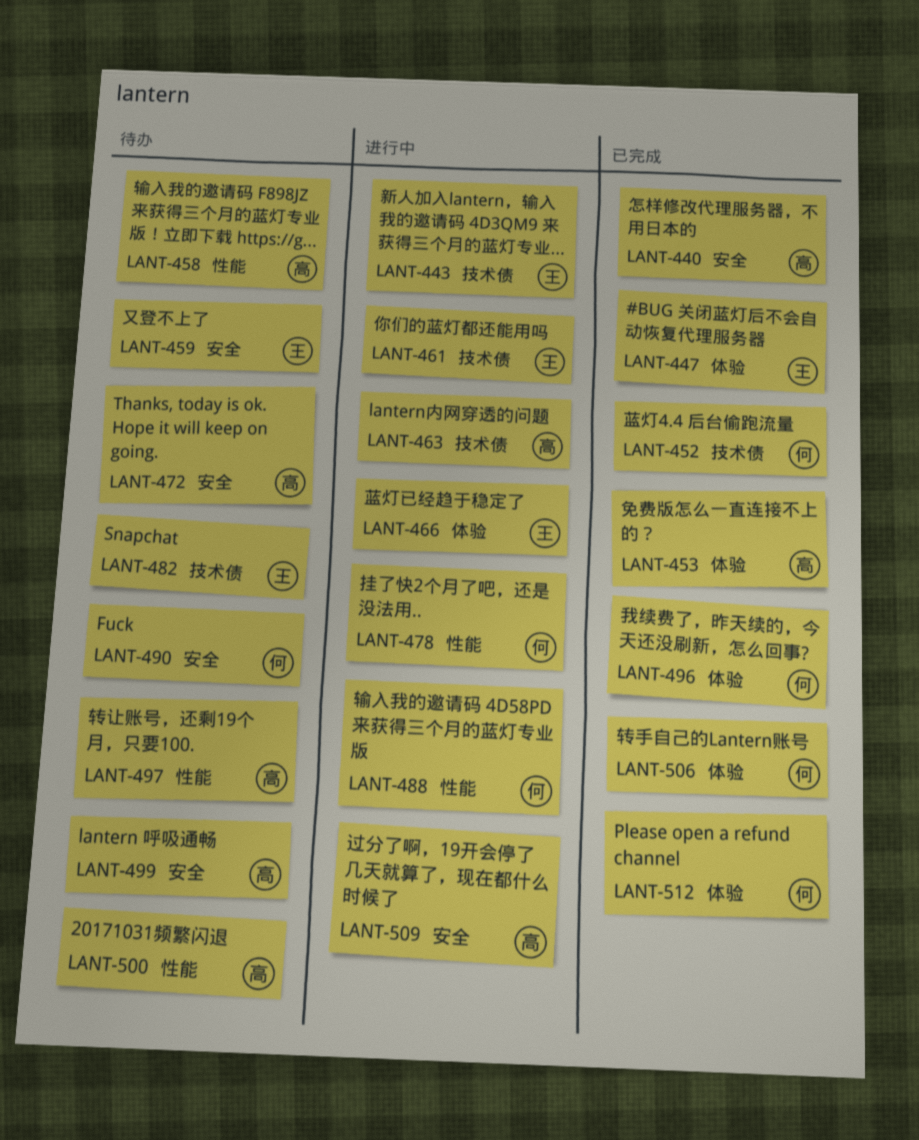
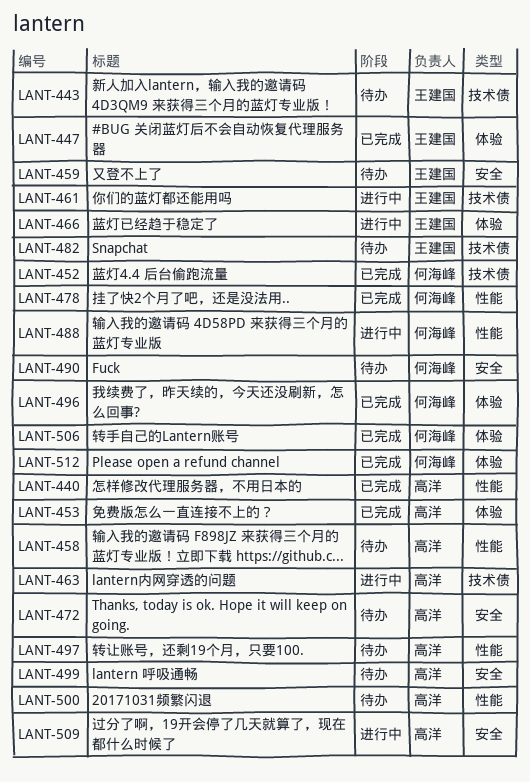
LANT-440, label: 安全 -> 性能
LANT-443, status: 进行中 -> 待办
LANT-478, status: 进行中 -> 已完成

